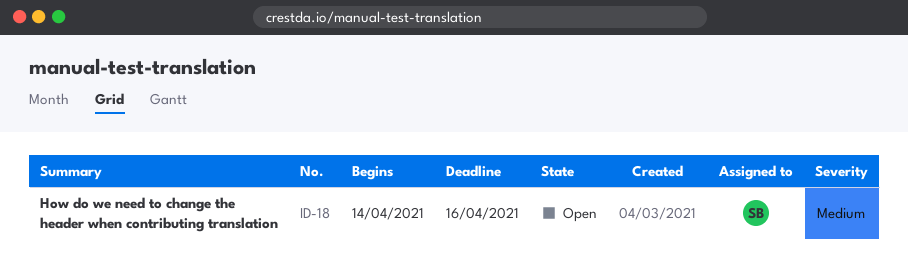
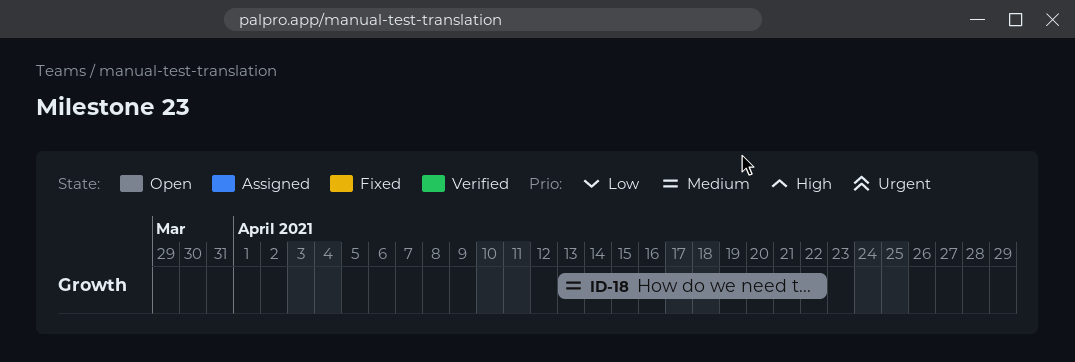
ID-18, start: Apr 14 -> Apr 13
ID-18, due: Apr 16 -> Apr 22

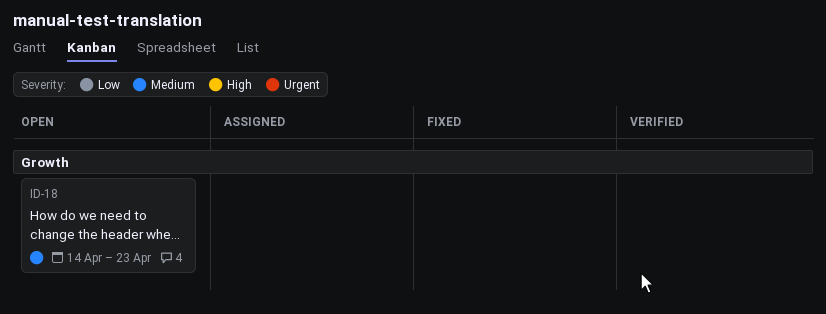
ID-18, start: Apr 13 -> Apr 14
ID-18, due: Apr 22 -> Apr 23

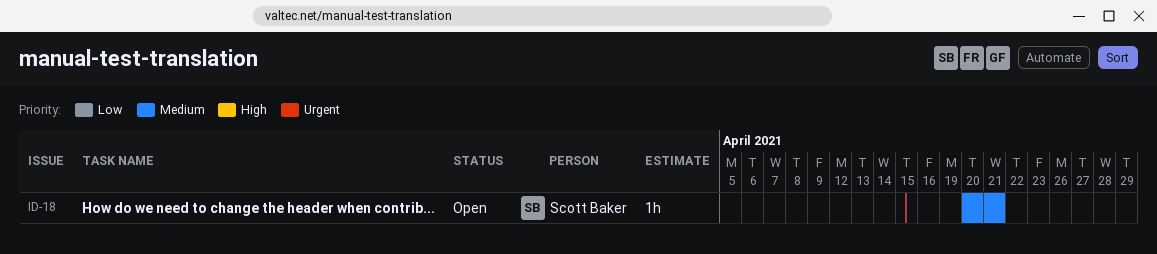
ID-18, start: Apr 14 -> Apr 20
ID-18, due: Apr 23 -> Apr 21

